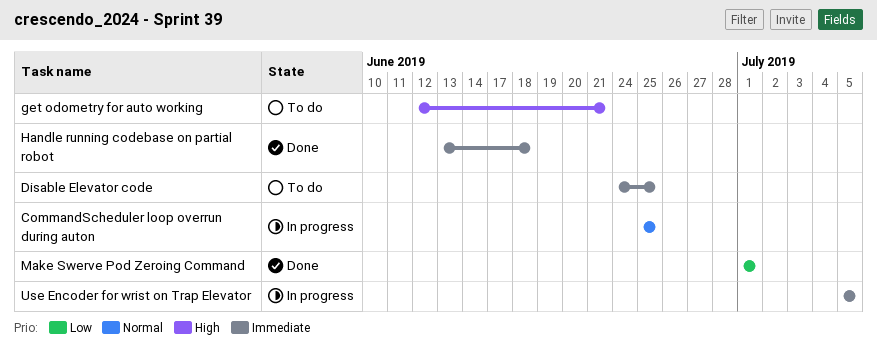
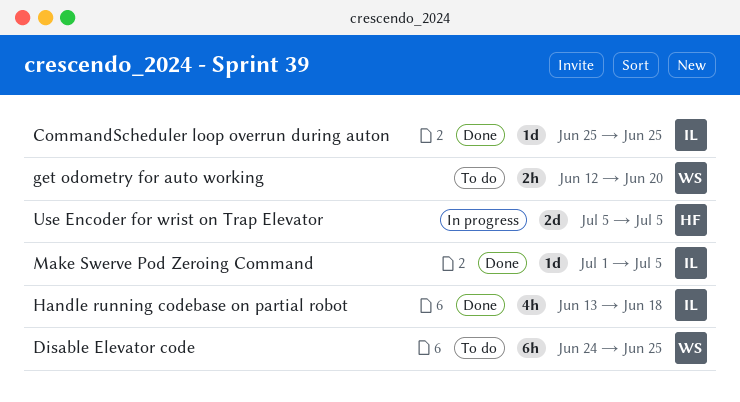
CommandScheduler loop overrun during auton, status: In progress -> Done
get odometry for auto working, due: Jun 21 -> Jun 20
Make Swerve Pod Zeroing Command, due: Jul 1 -> Jul 5

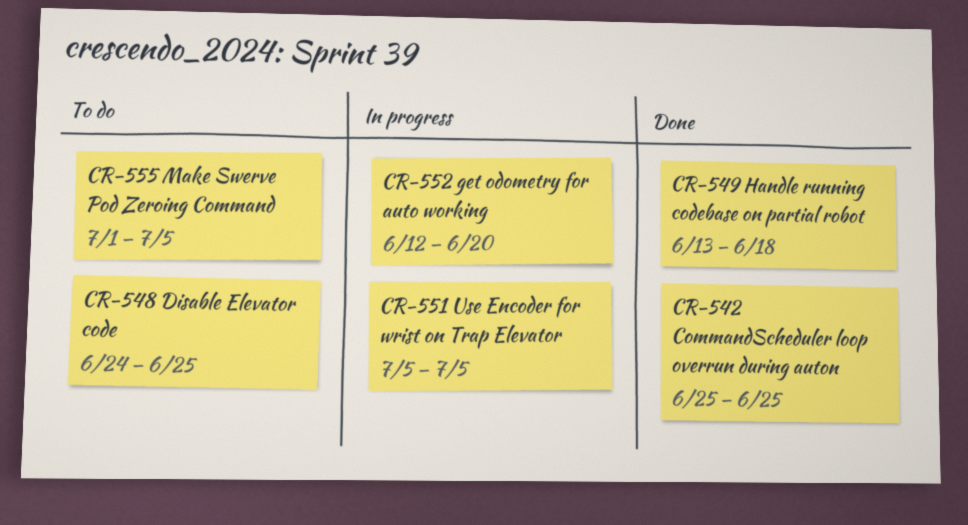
get odometry for auto working, status: To do -> In progress
Make Swerve Pod Zeroing Command, status: Done -> To do

